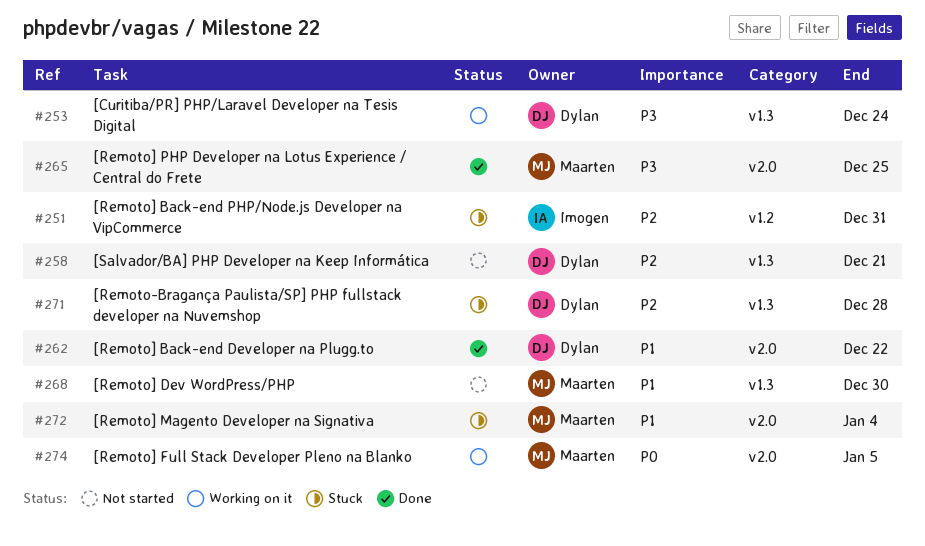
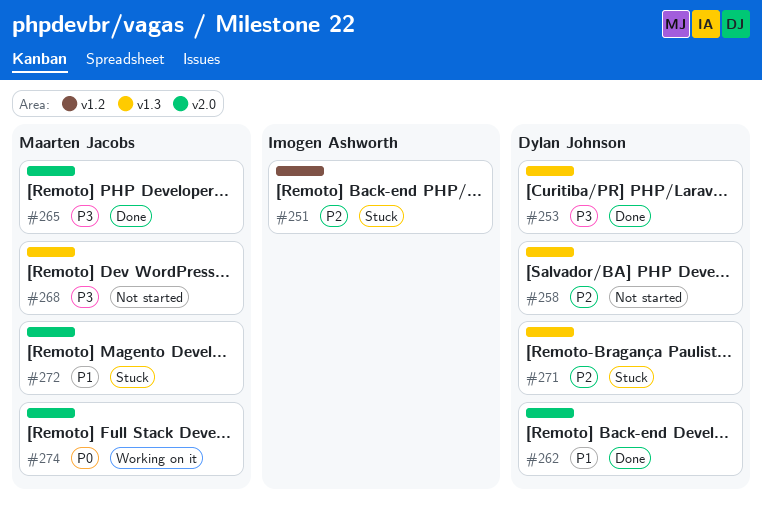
#253, status: Working on it -> Done
#268, priority: P1 -> P3

